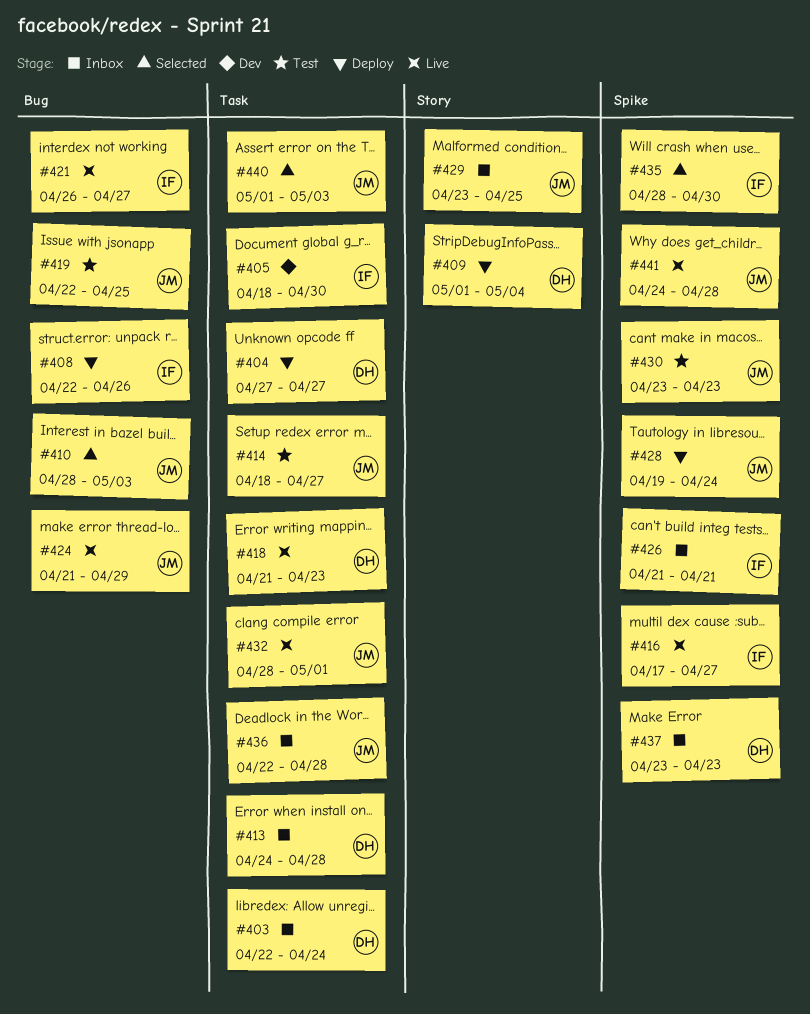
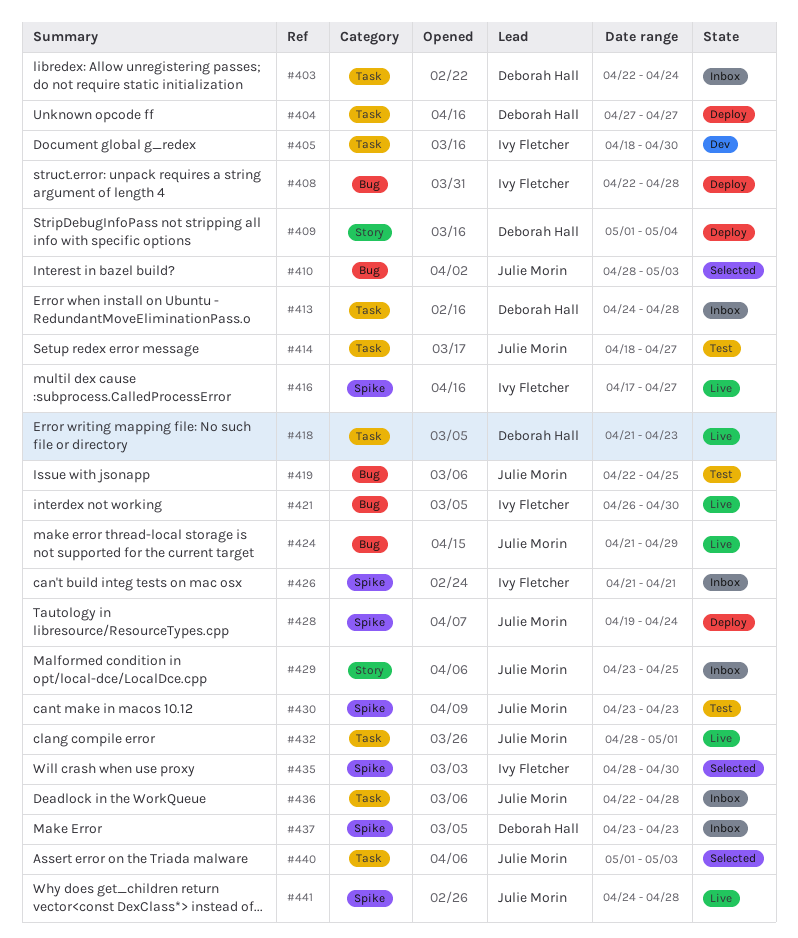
#408, due: Apr 26 -> Apr 28
#421, due: Apr 27 -> Apr 30

